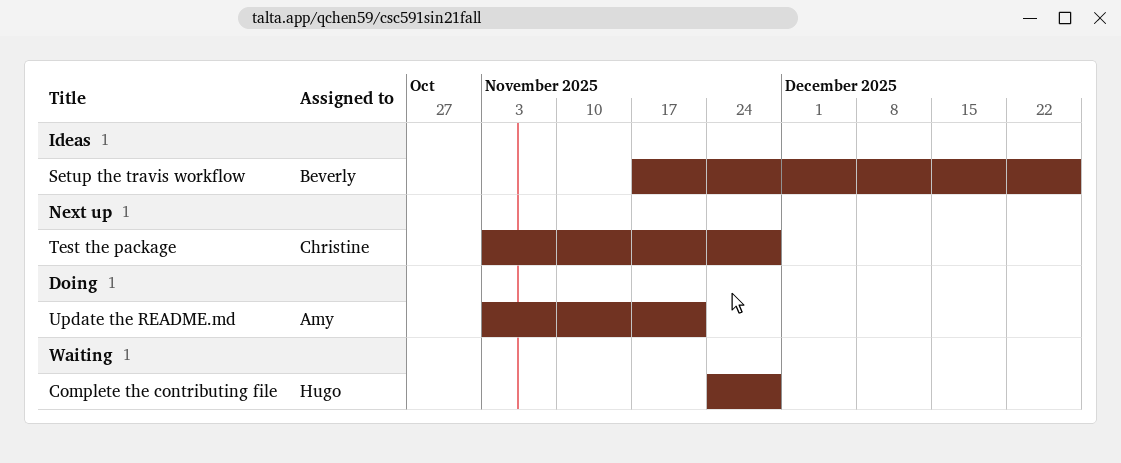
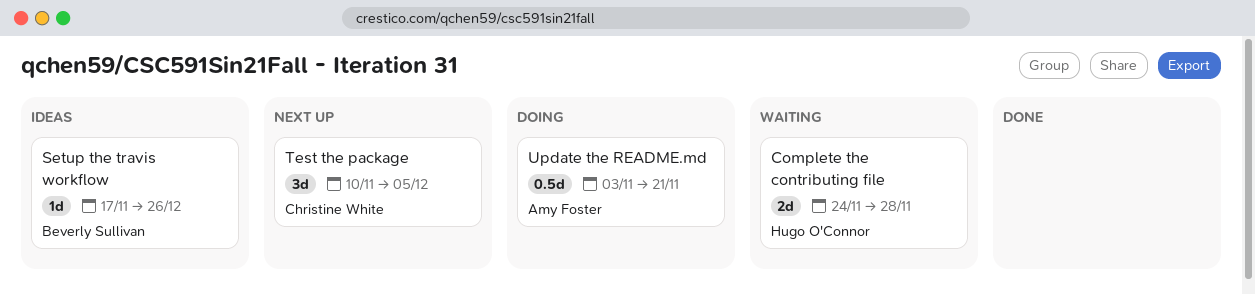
Test the package, start: Nov 3 -> Nov 10
Test the package, due: Nov 28 -> Dec 5

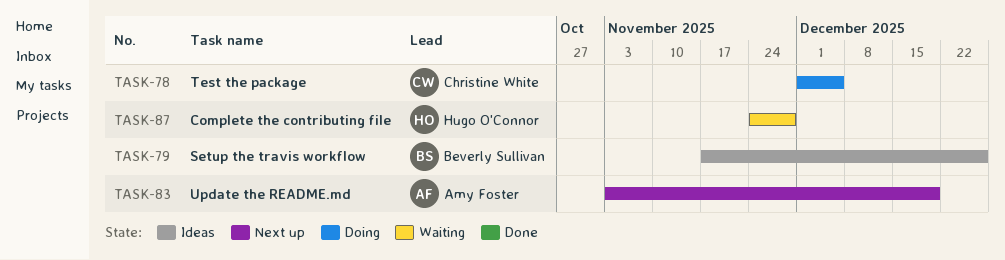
Test the package, status: Next up -> Doing
Test the package, start: Nov 10 -> Dec 1
Update the README.md, status: Doing -> Next up
Update the README.md, due: Nov 21 -> Dec 19

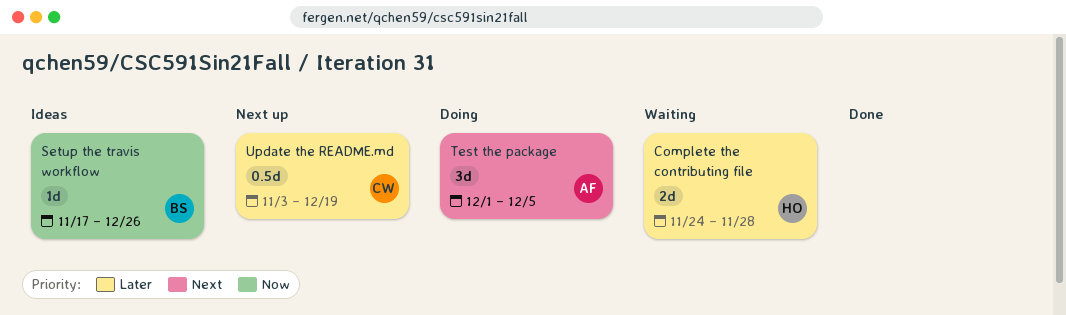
Test the package, owner: Christine White -> Amy Foster
Update the README.md, owner: Amy Foster -> Christine White

